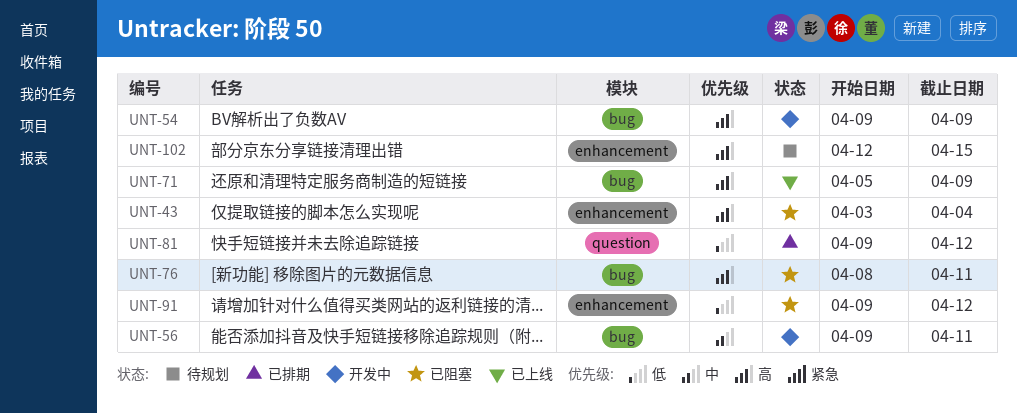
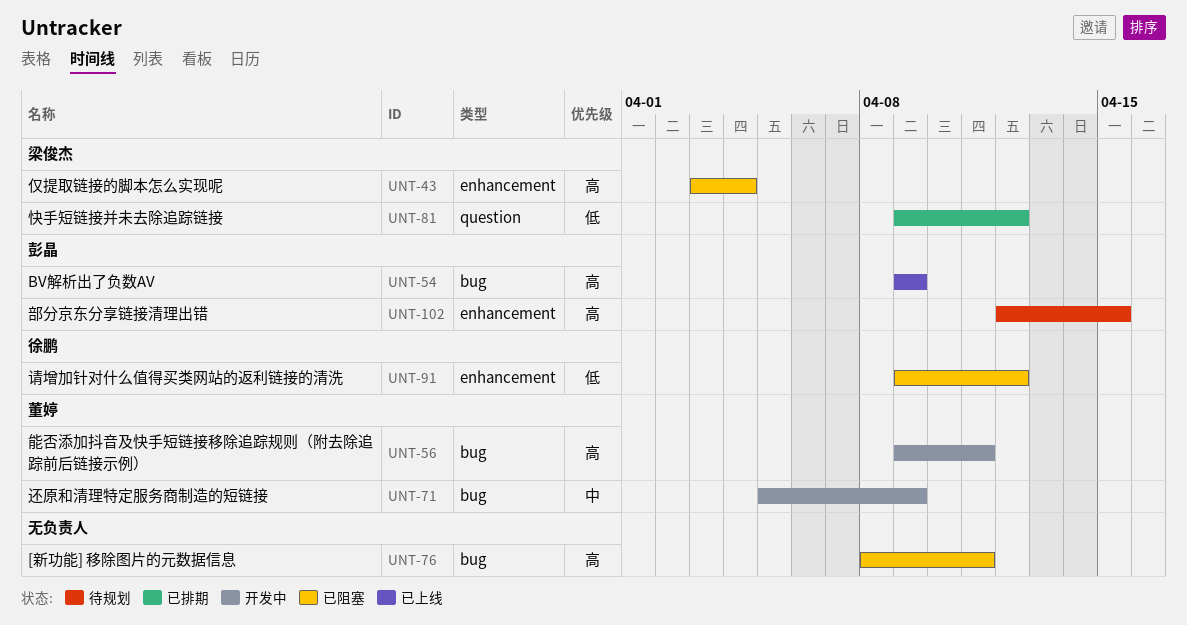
UNT-54, status: 开发中 -> 已上线
UNT-56, priority: 中 -> 高
UNT-71, status: 已上线 -> 开发中
UNT-71, priority: 高 -> 中

